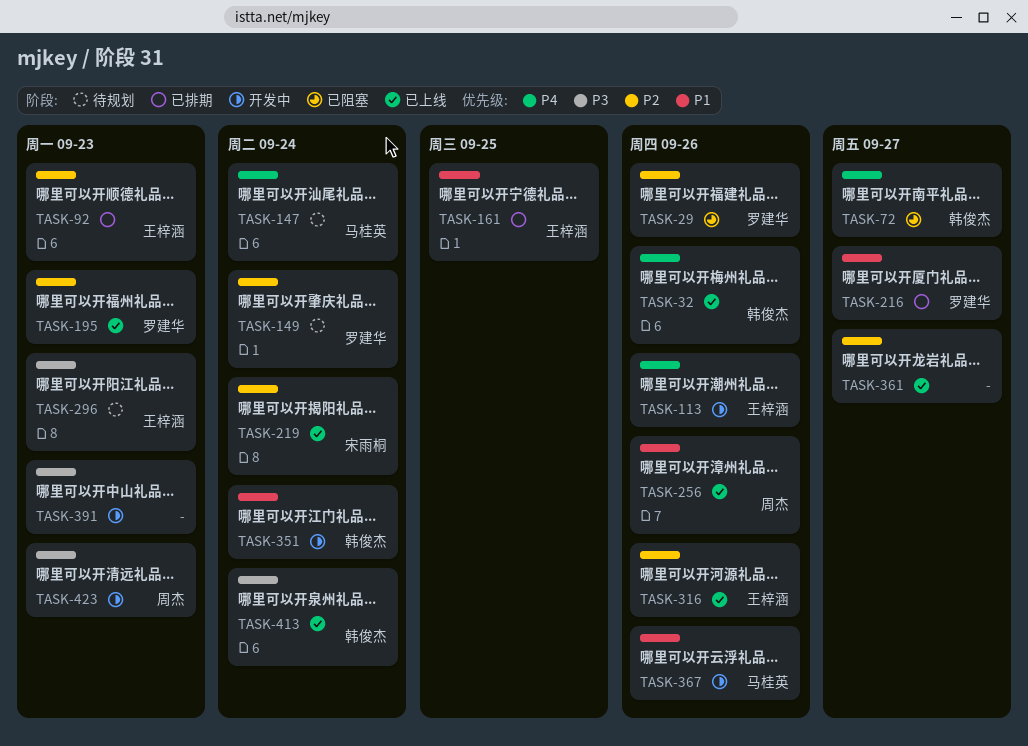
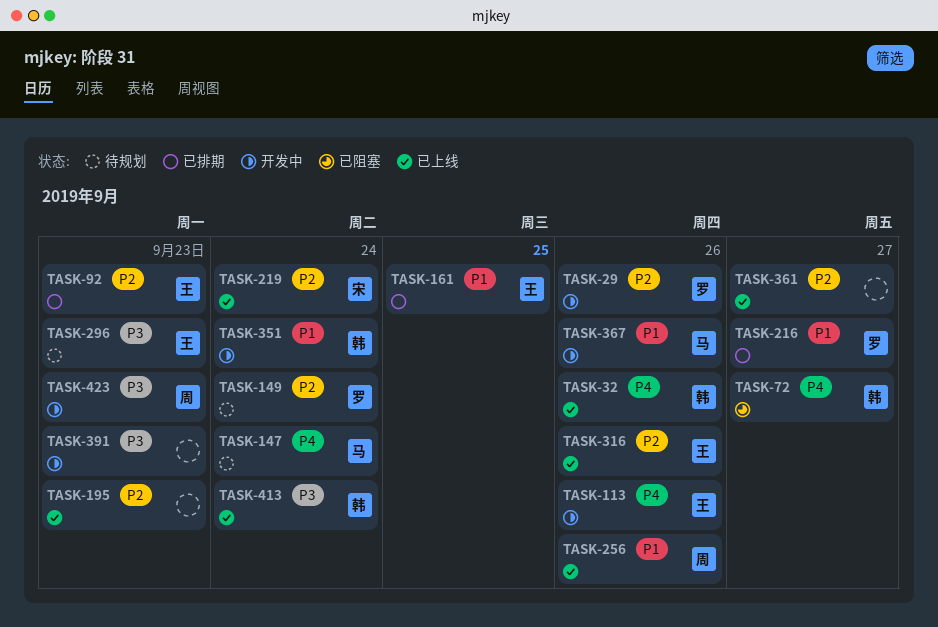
TASK-29, status: 已阻塞 -> 开发中
TASK-195, owner: 罗建华 -> none

